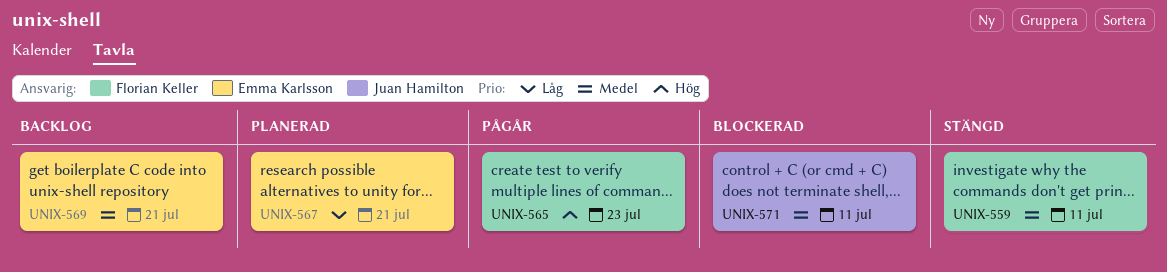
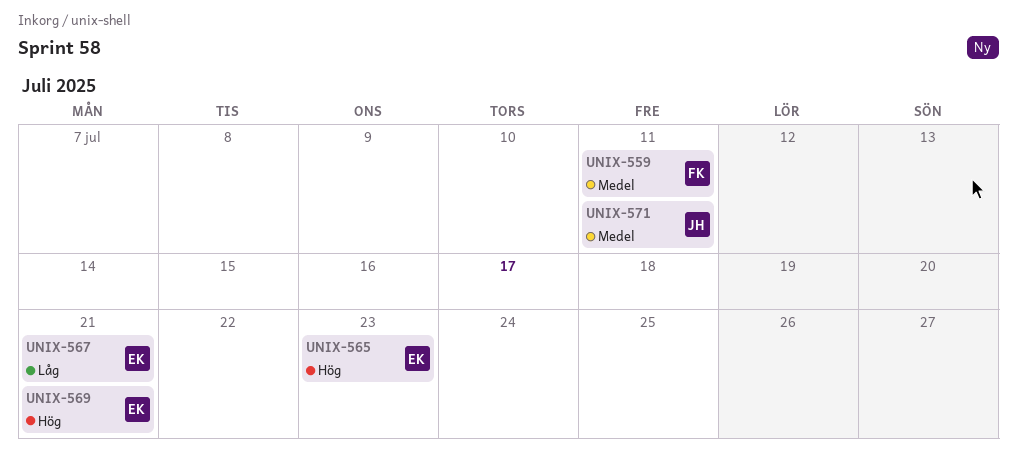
UNIX-565, owner: Florian Keller -> Emma Karlsson
UNIX-569, priority: Medel -> Hög

